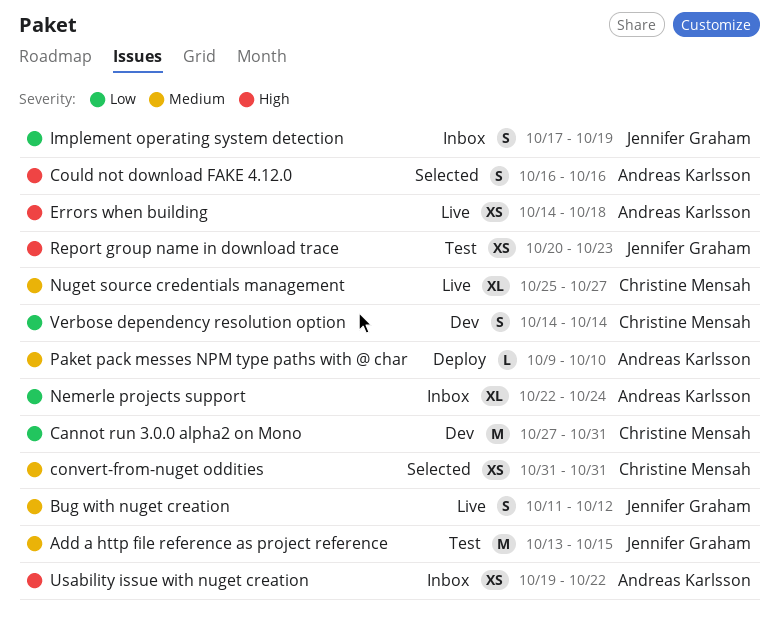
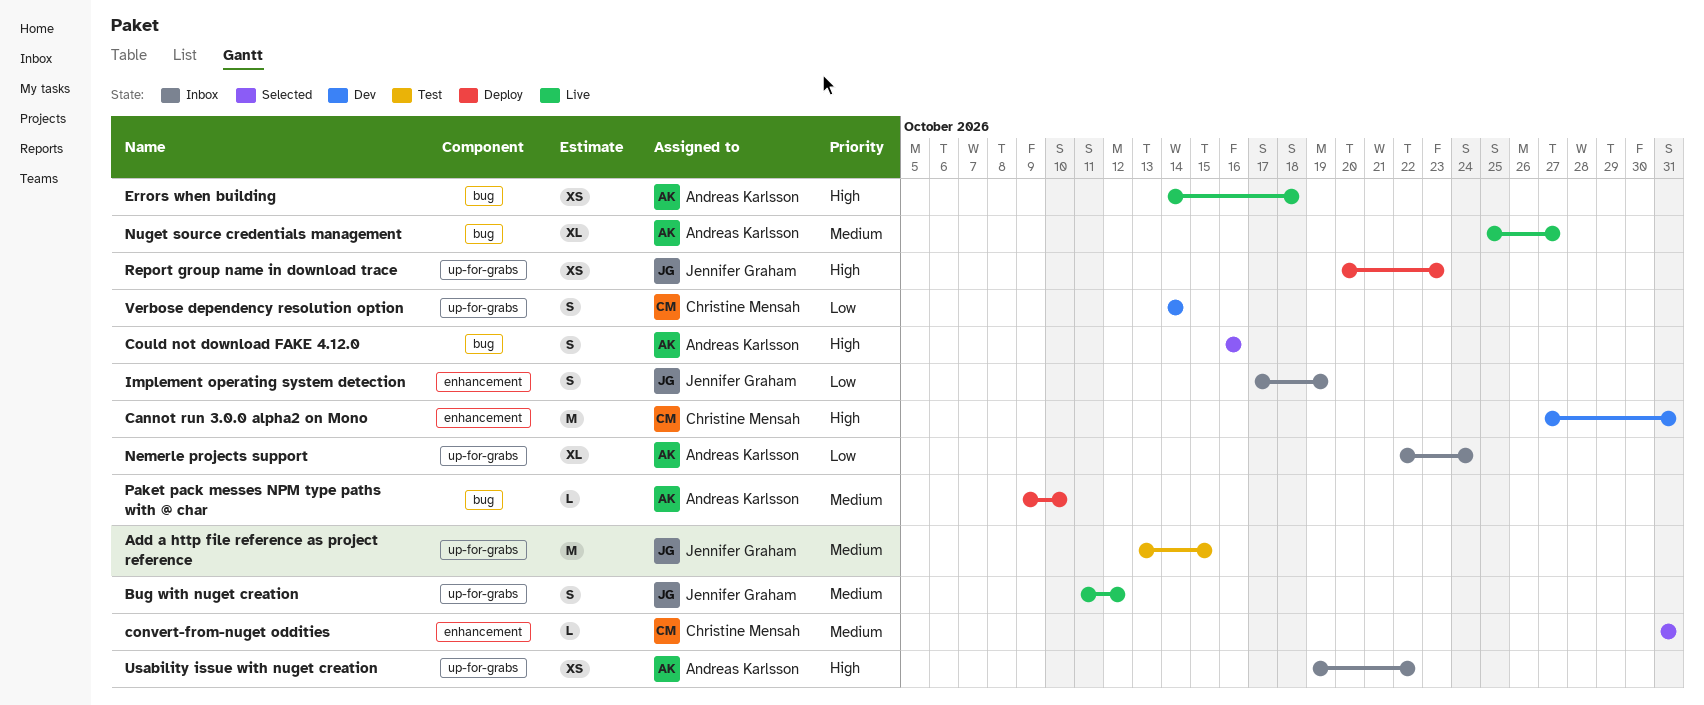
Cannot run 3.0.0 alpha2 on Mono, priority: Low -> High
convert-from-nuget oddities, estimate: XS -> L
Nuget source credentials management, owner: Christine Mensah -> Andreas Karlsson
Report group name in download trace, status: Test -> Deploy

